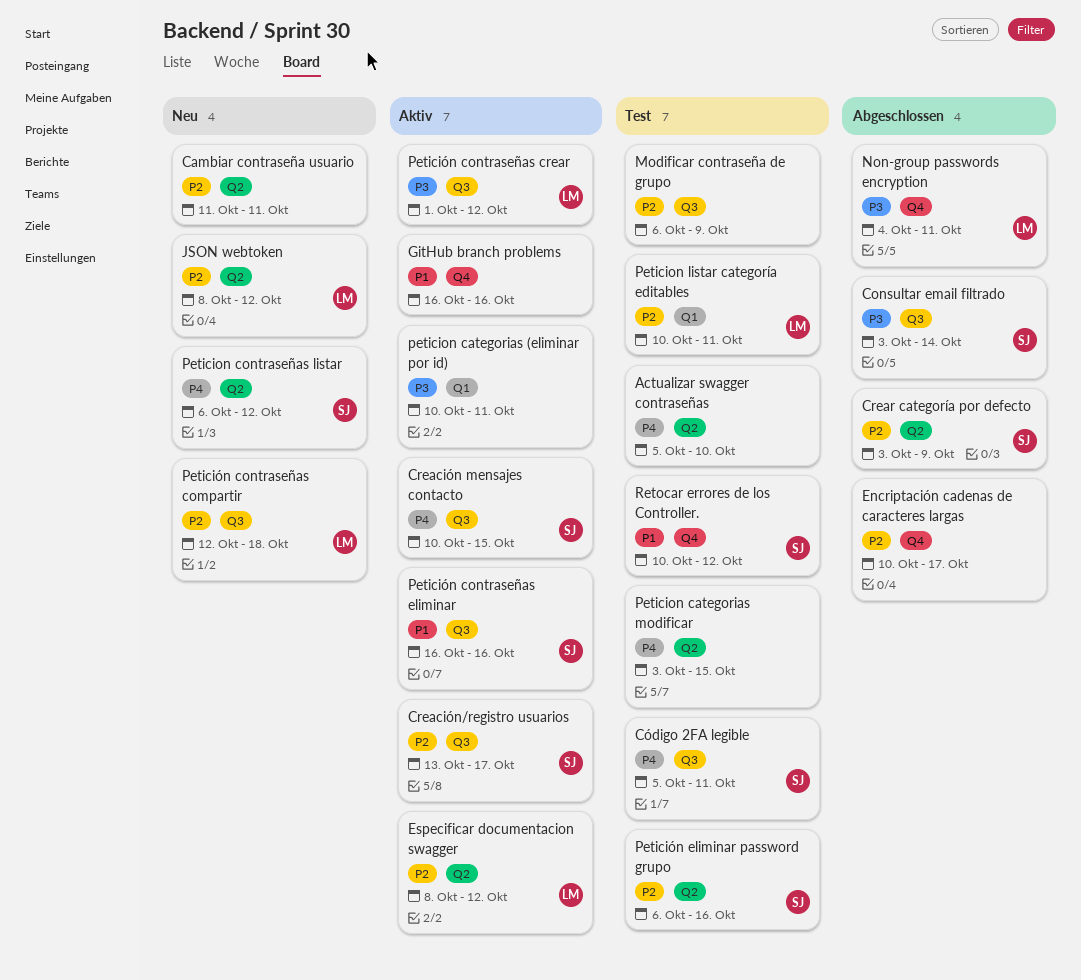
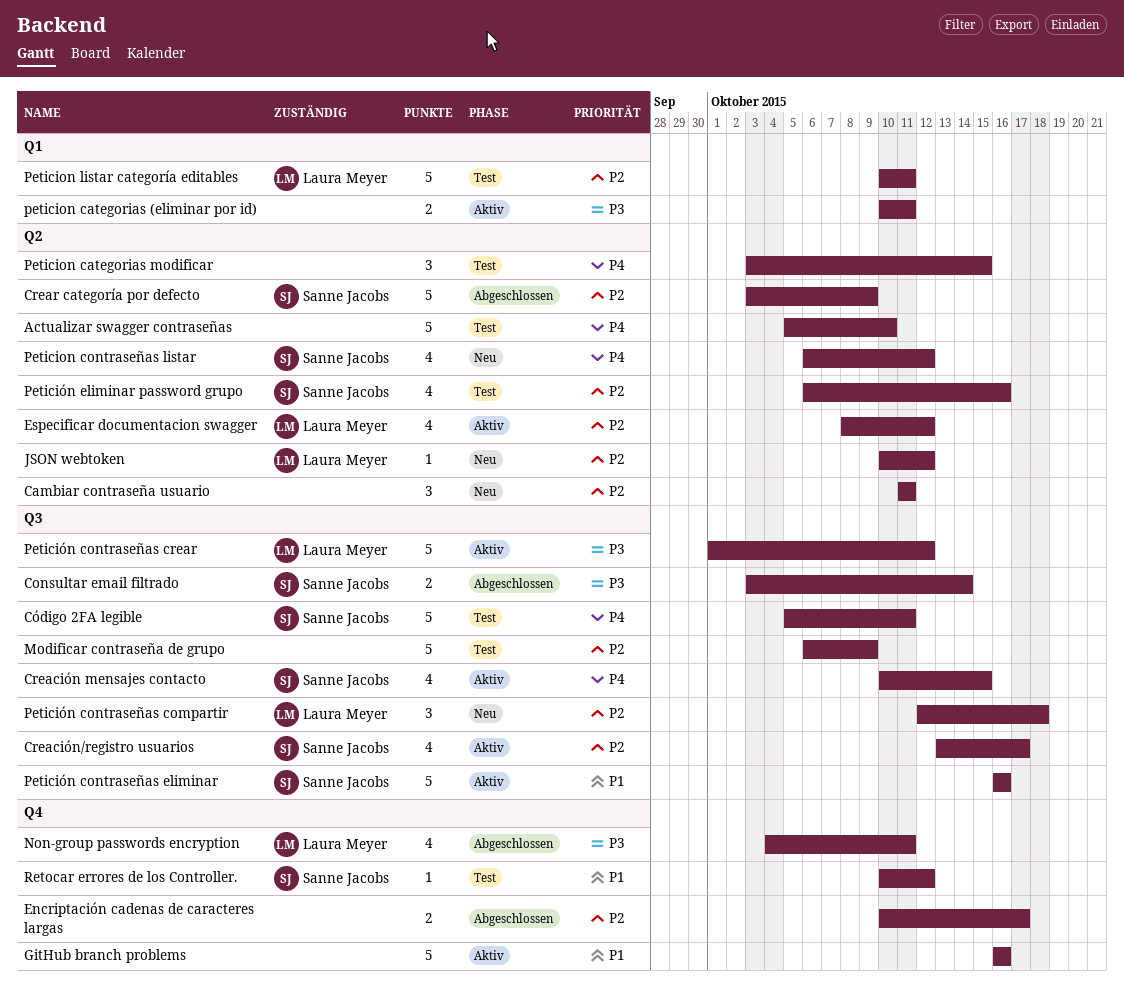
JSON webtoken, start: Oct 8 -> Oct 10

